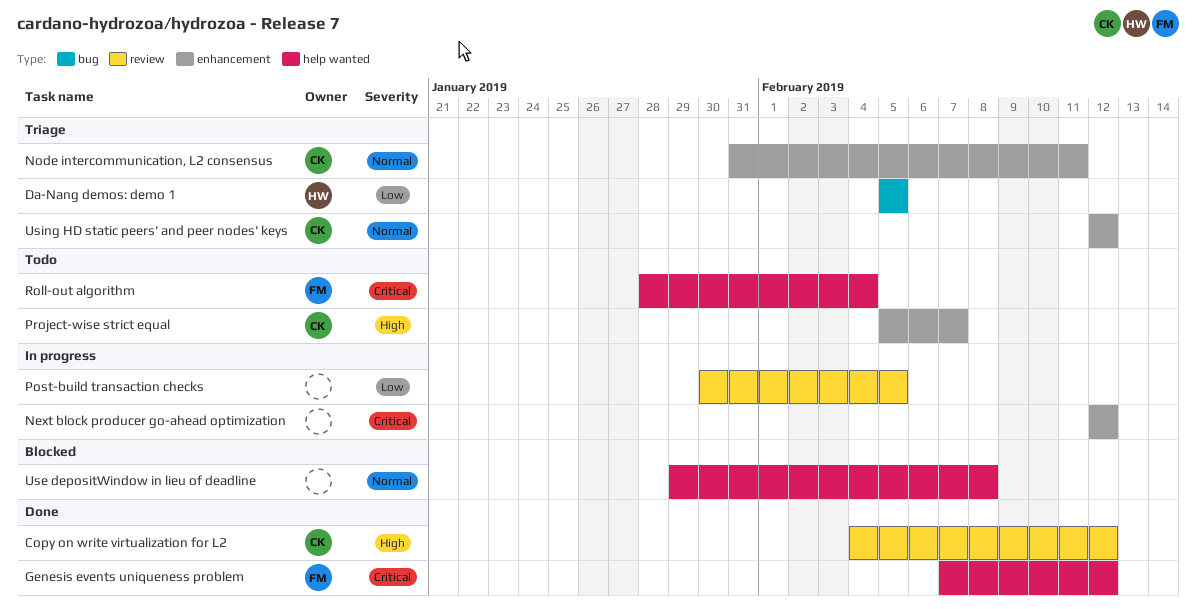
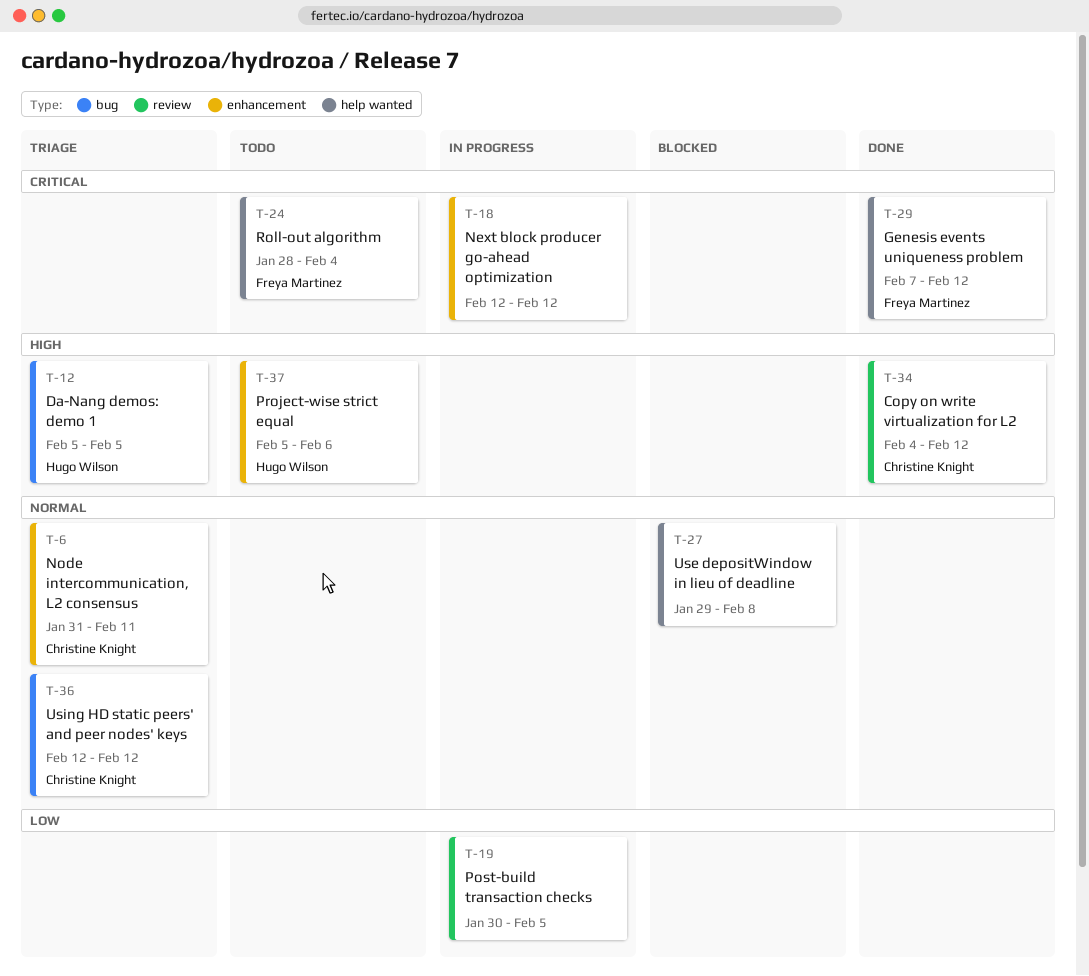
Da-Nang demos: demo 1, priority: Low -> High
Project-wise strict equal, owner: Christine Knight -> Hugo Wilson
Project-wise strict equal, due: Feb 7 -> Feb 6
Using HD static peers' and peer nodes' keys, label: enhancement -> bug

